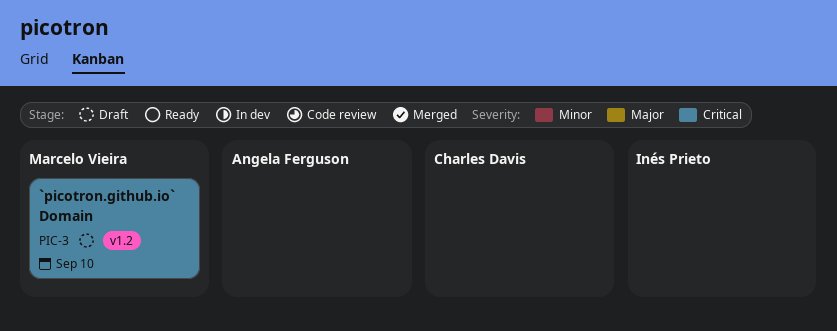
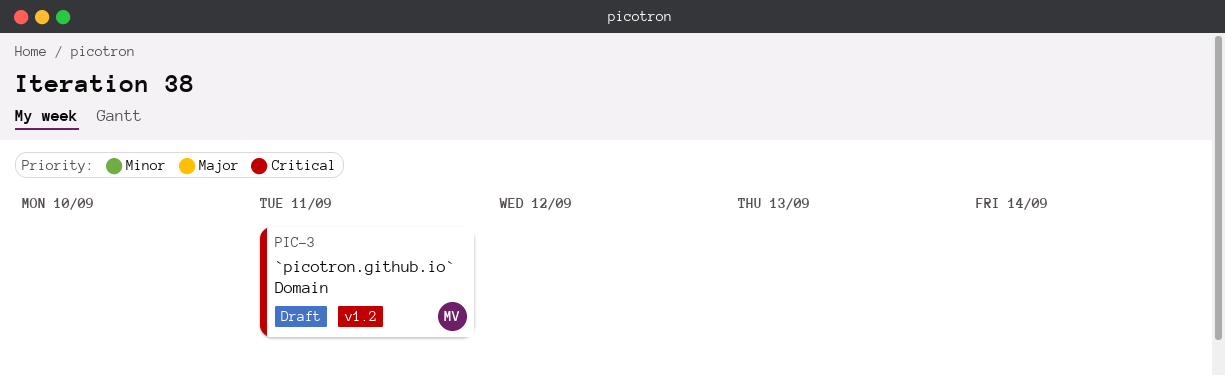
PIC-3, due: Sep 10 -> Sep 11

